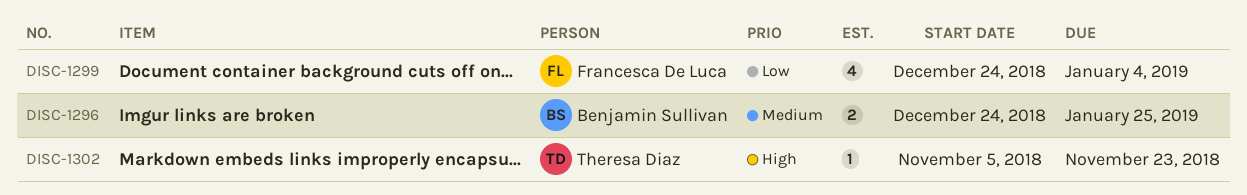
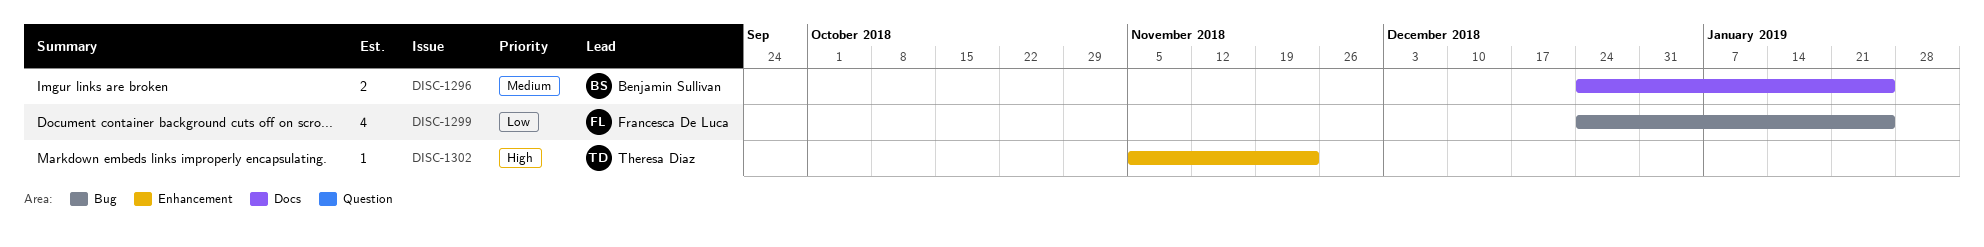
DISC-1299, due: Jan 4 -> Jan 25

